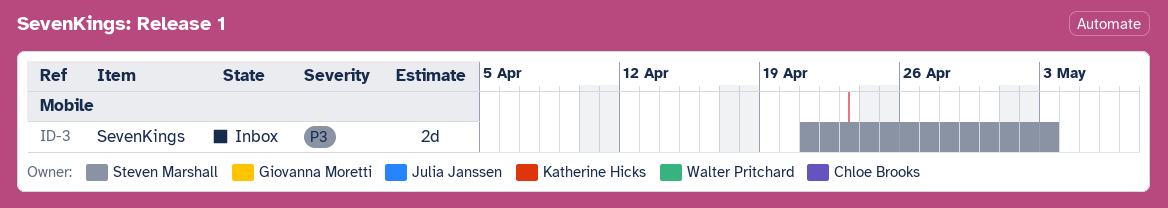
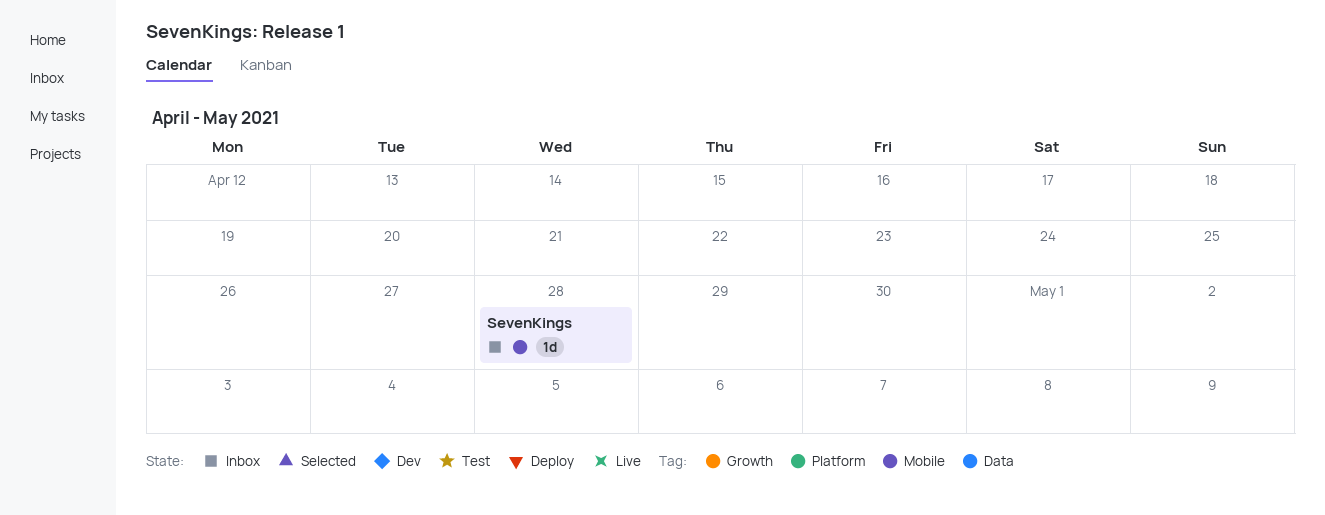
SevenKings, estimate: 2d -> 1d
SevenKings, due: May 3 -> Apr 28

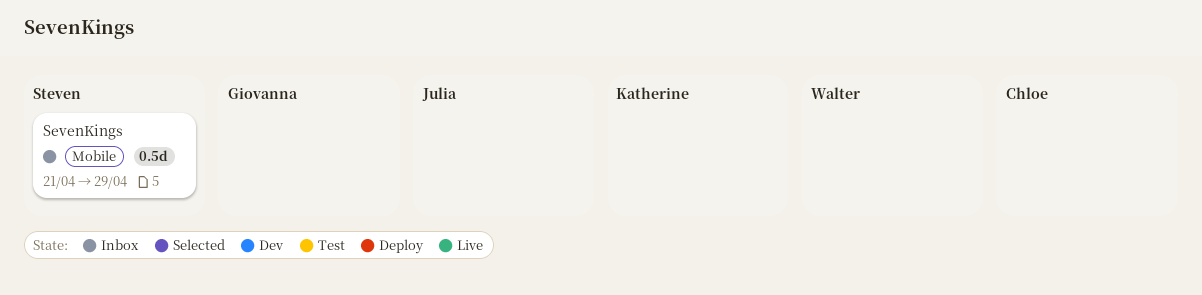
SevenKings, estimate: 1d -> 0.5d
SevenKings, due: Apr 28 -> Apr 29

